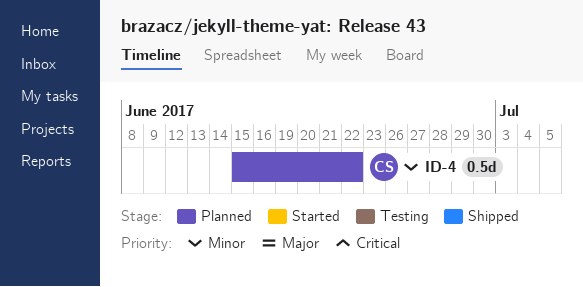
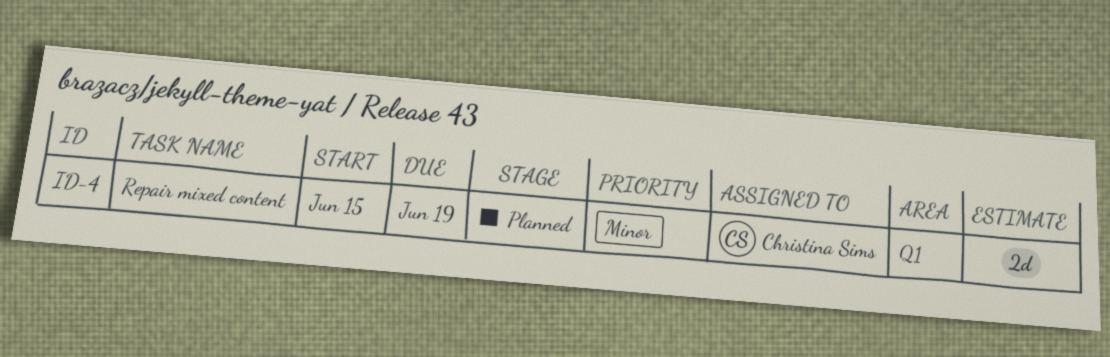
ID-4, estimate: 0.5d -> 2d
ID-4, due: Jun 22 -> Jun 19

